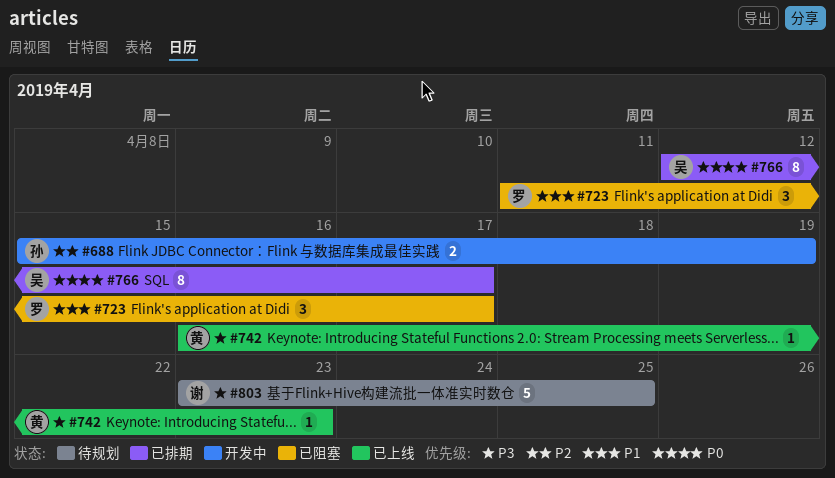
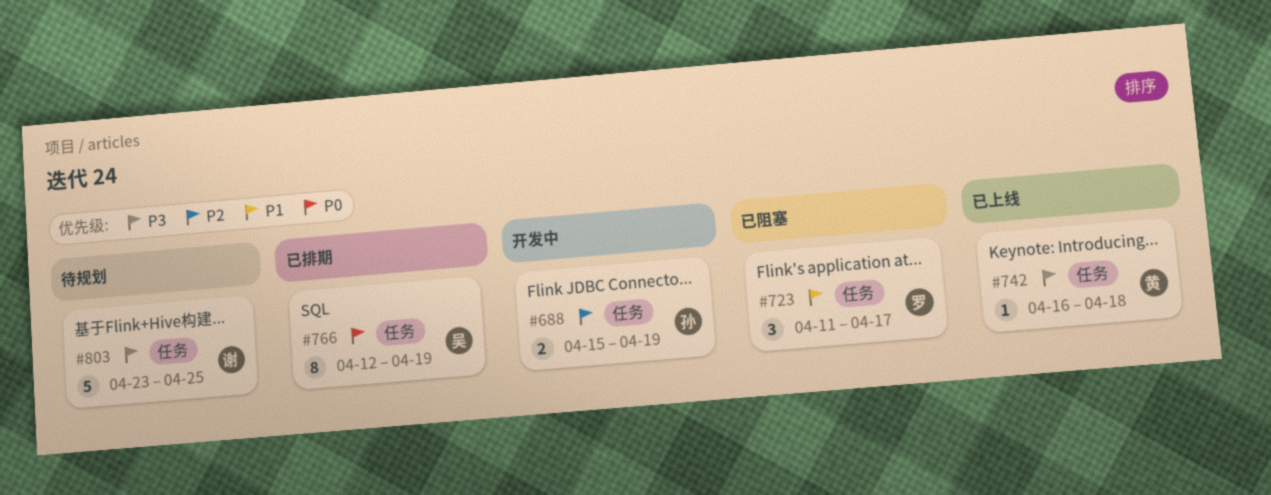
#742, due: Apr 23 -> Apr 18
#766, due: Apr 17 -> Apr 19

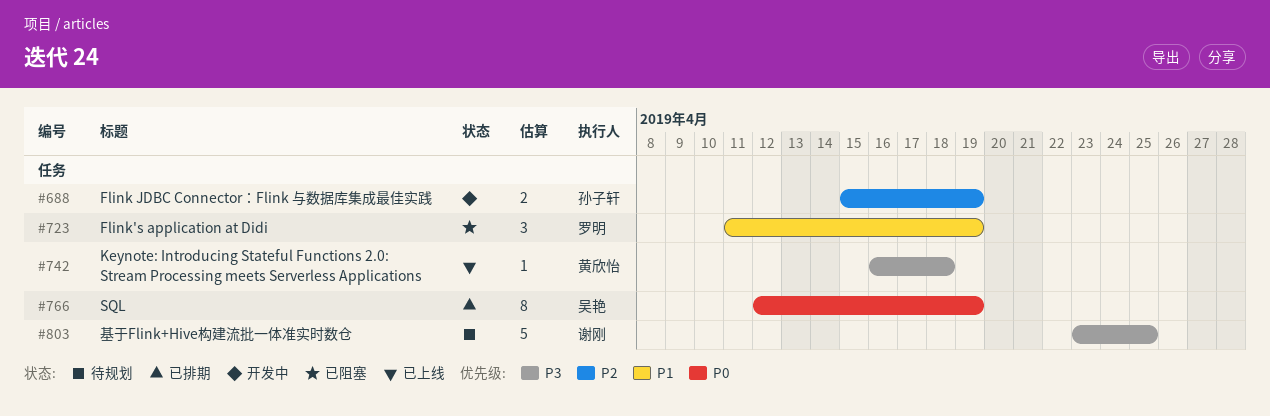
#723, due: Apr 17 -> Apr 19

